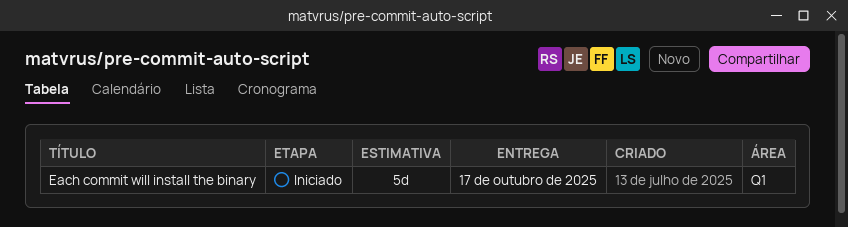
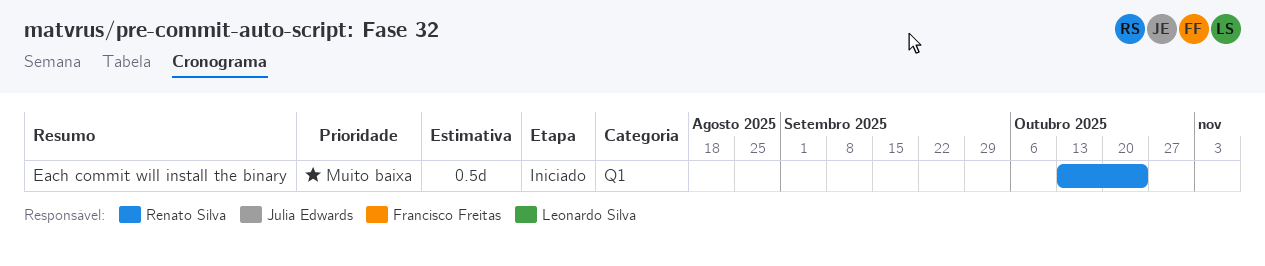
Each commit will install the binary, estimate: 5d -> 0.5d
Each commit will install the binary, due: Oct 17 -> Oct 24

